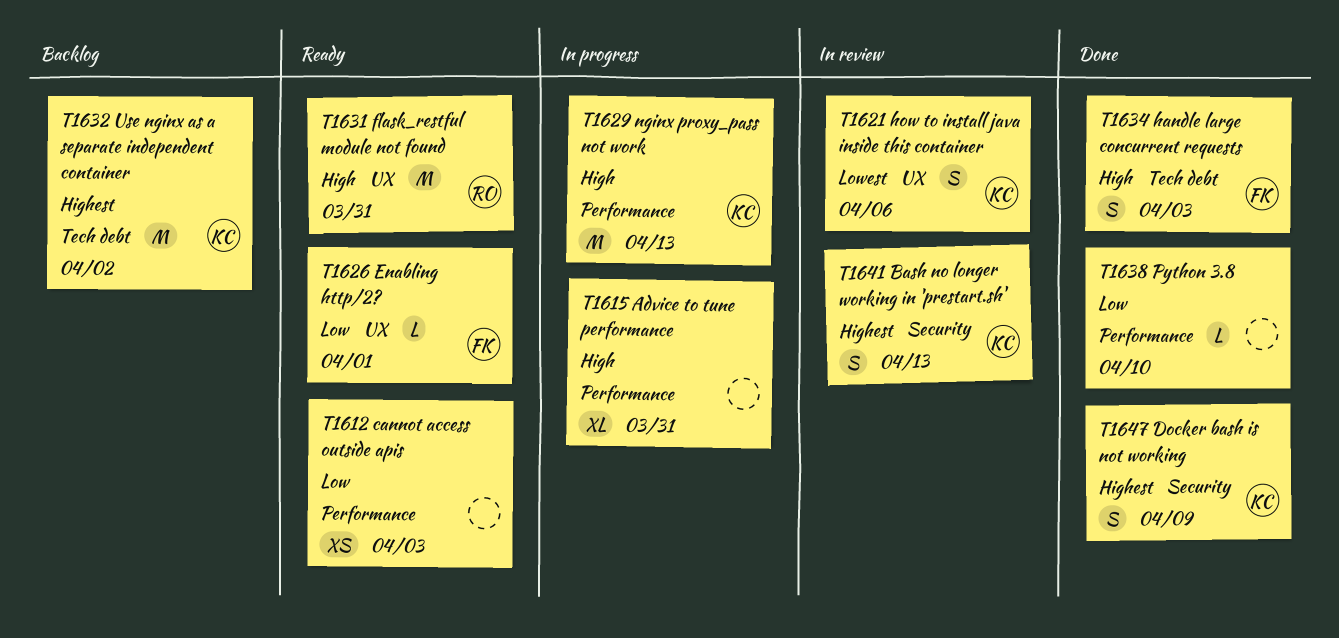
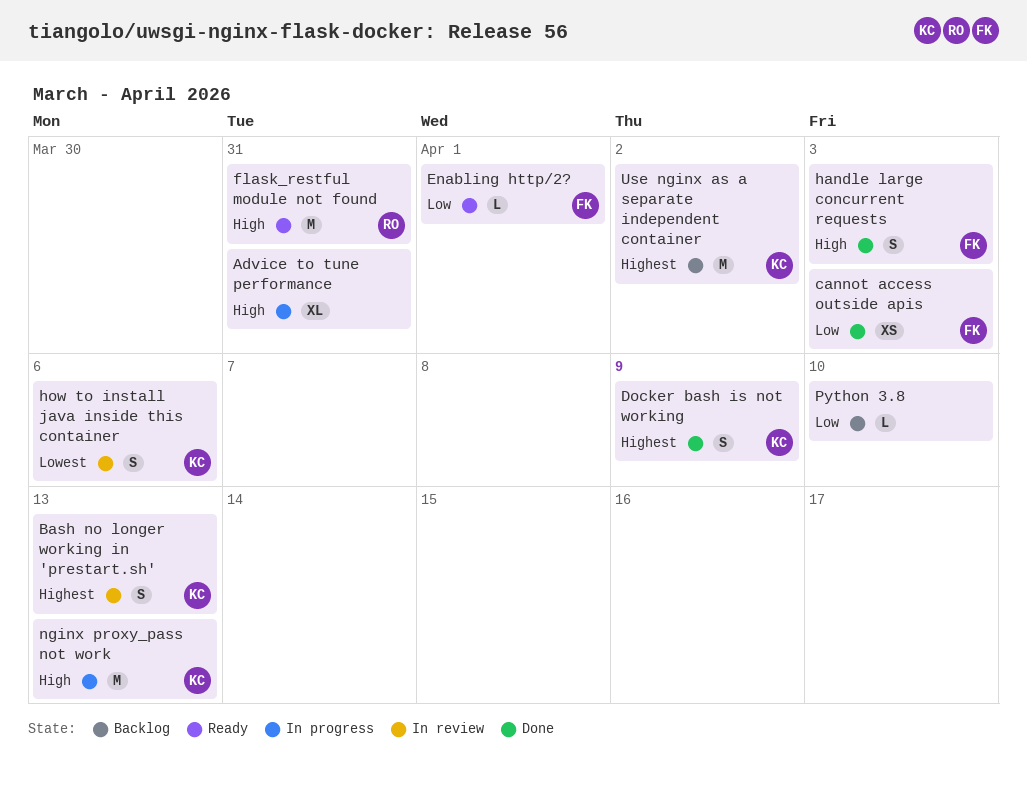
cannot access outside apis, status: Ready -> Done
cannot access outside apis, owner: none -> FK
Python 3.8, status: Done -> Backlog

